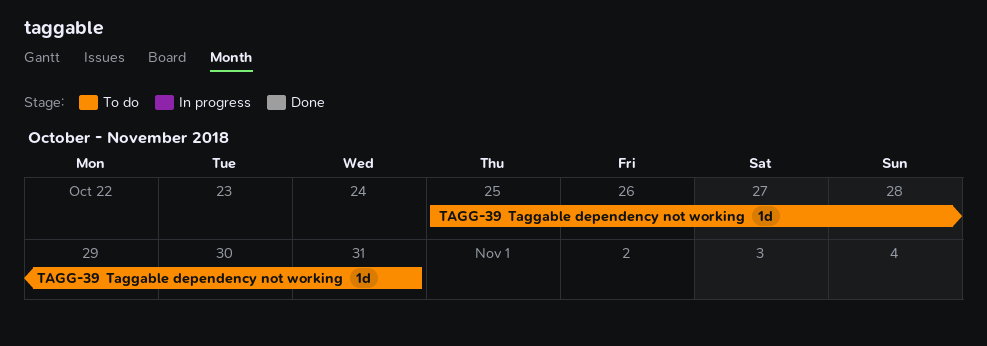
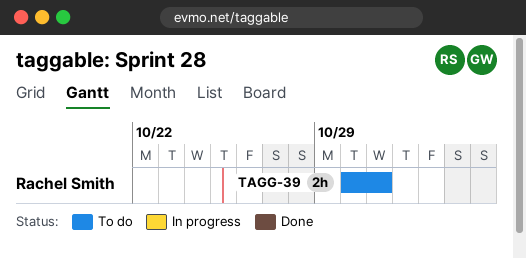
TAGG-39, estimate: 1d -> 2h
TAGG-39, start: Oct 25 -> Oct 30

